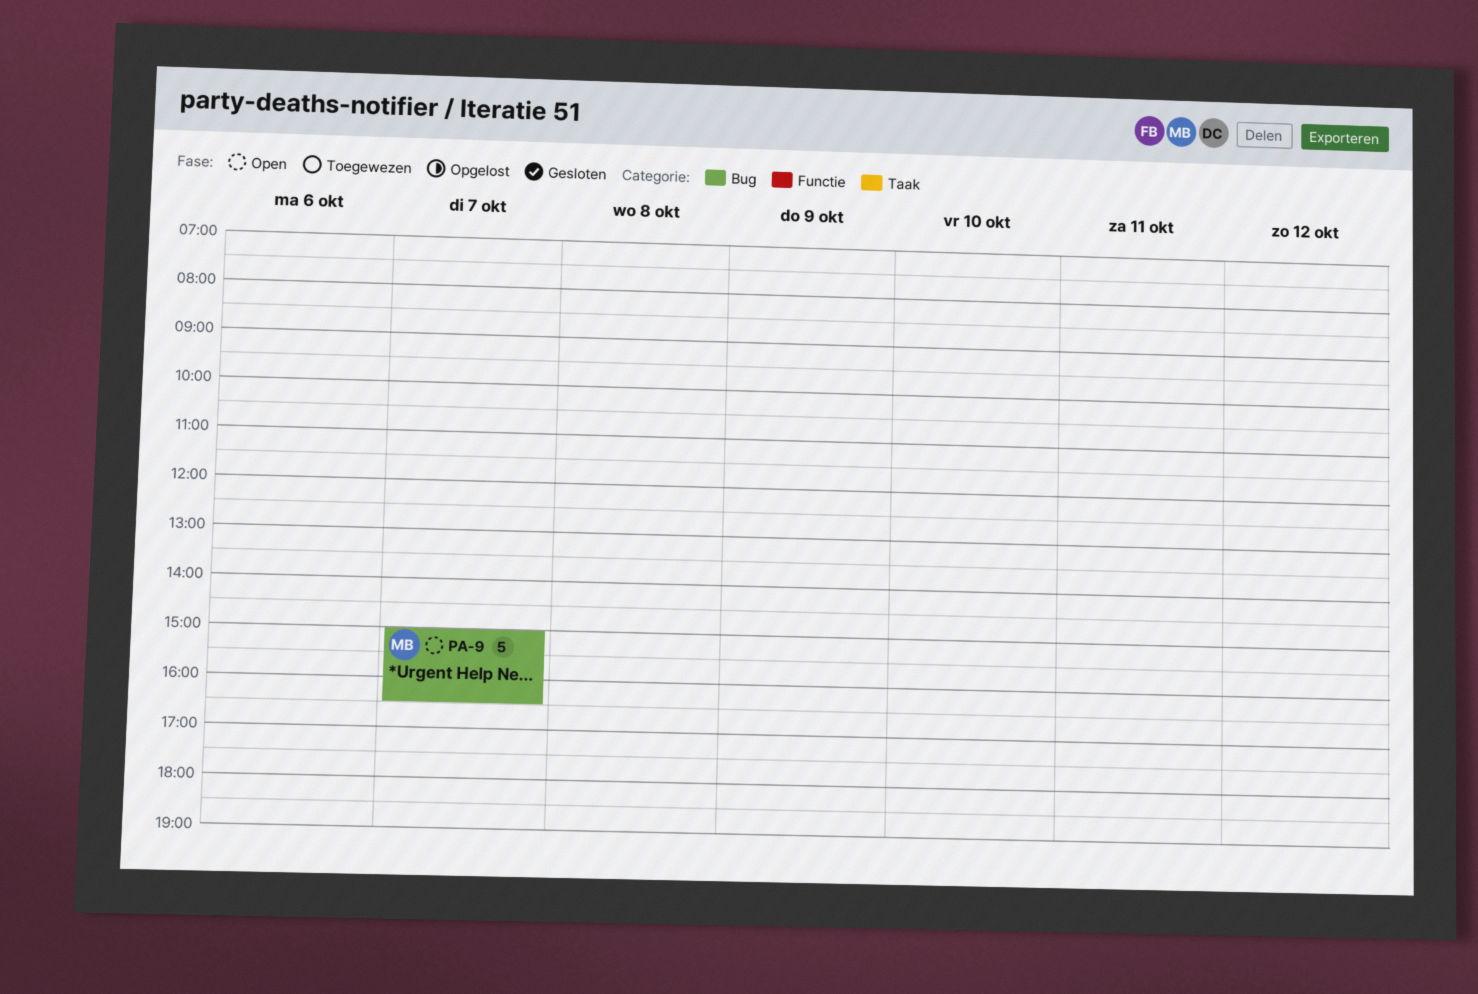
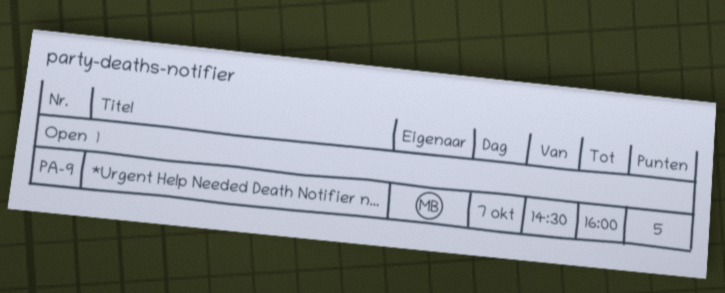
PA-9, begins: 15:00 -> 14:30
PA-9, ends: 16:30 -> 16:00

